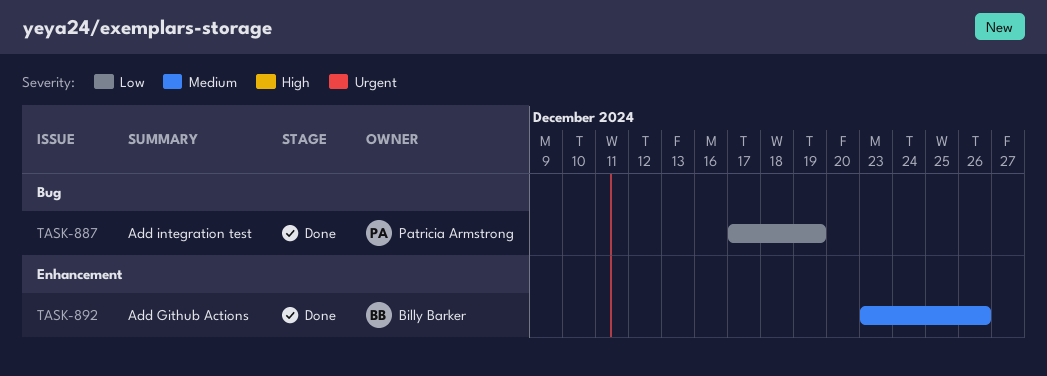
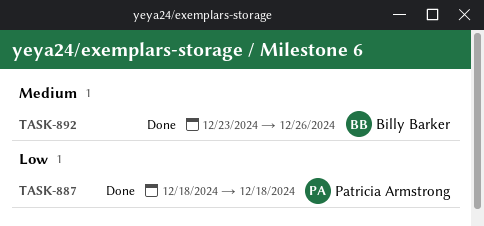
TASK-887, start: Dec 17 -> Dec 18
TASK-887, due: Dec 19 -> Dec 18

